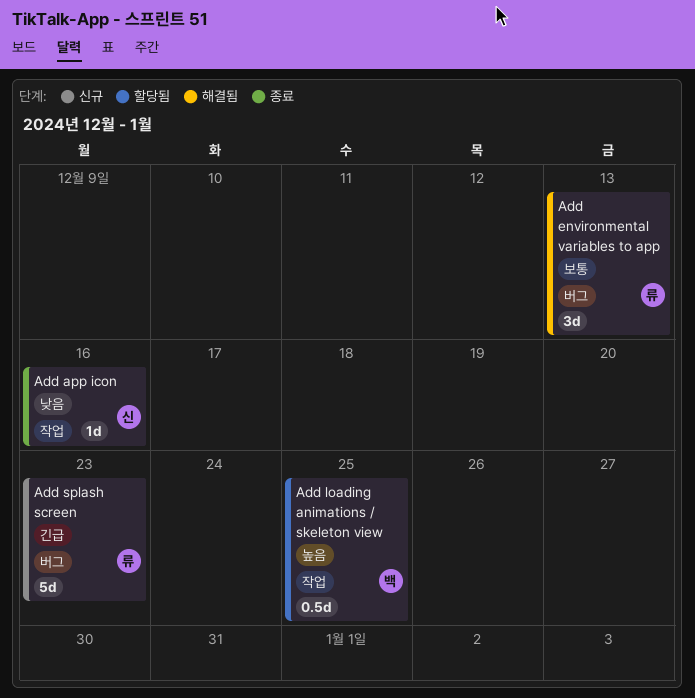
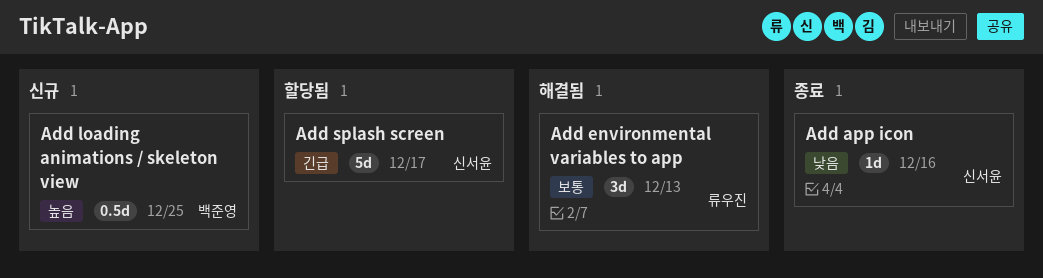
Add loading animations / skeleton view, status: 할당됨 -> 신규
Add splash screen, status: 신규 -> 할당됨
Add splash screen, owner: 류우진 -> 신서윤
Add splash screen, due: Dec 23 -> Dec 17

